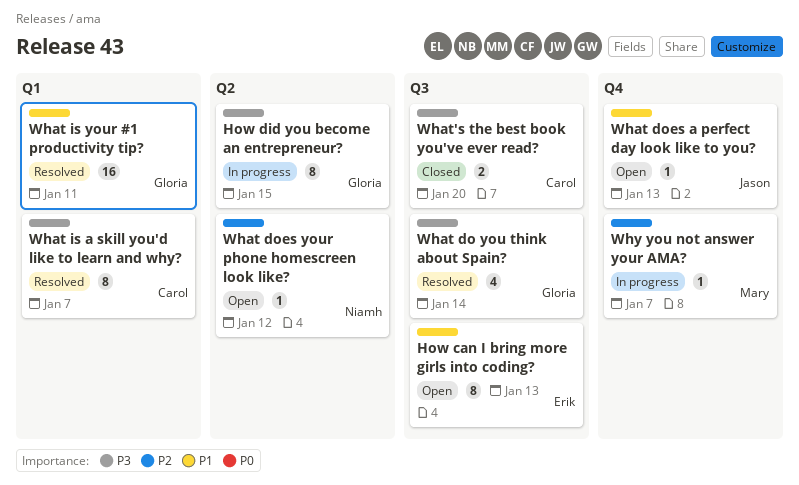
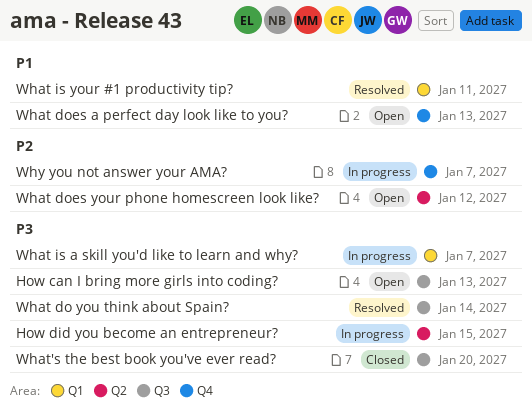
How can I bring more girls into coding?, priority: P1 -> P3
What is a skill you'd like to learn and why?, status: Resolved -> In progress

